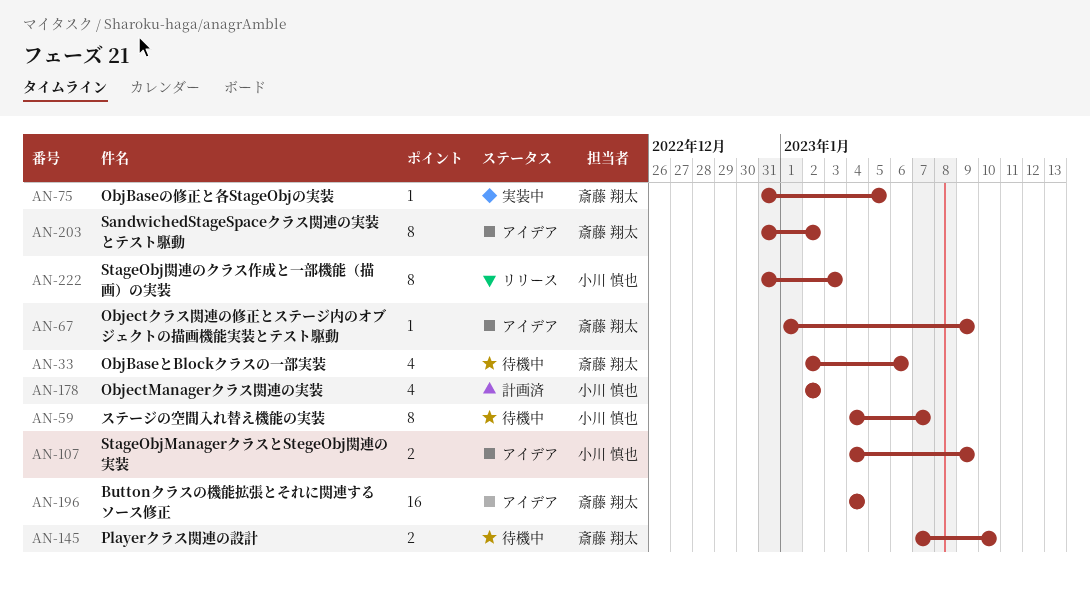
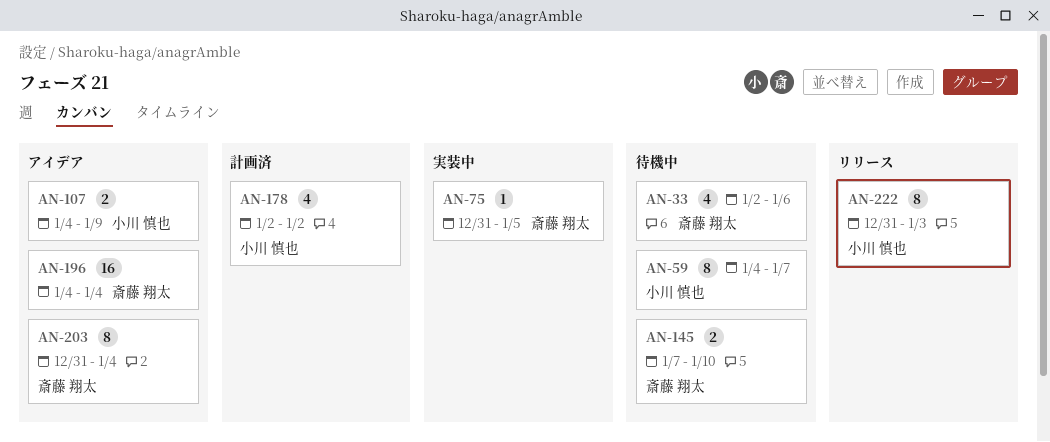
AN-67: present -> none
AN-203, due: Jan 2 -> Jan 4

